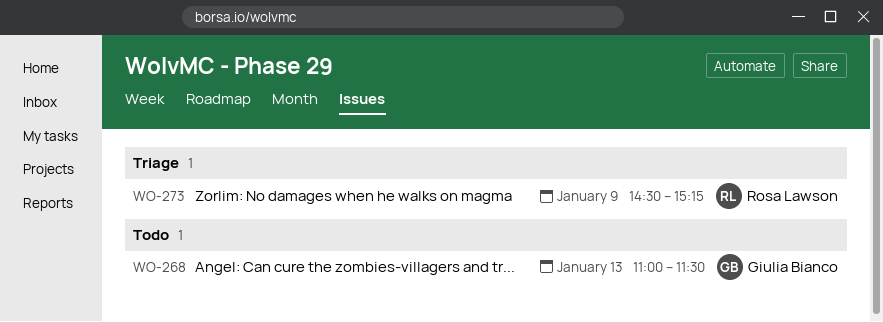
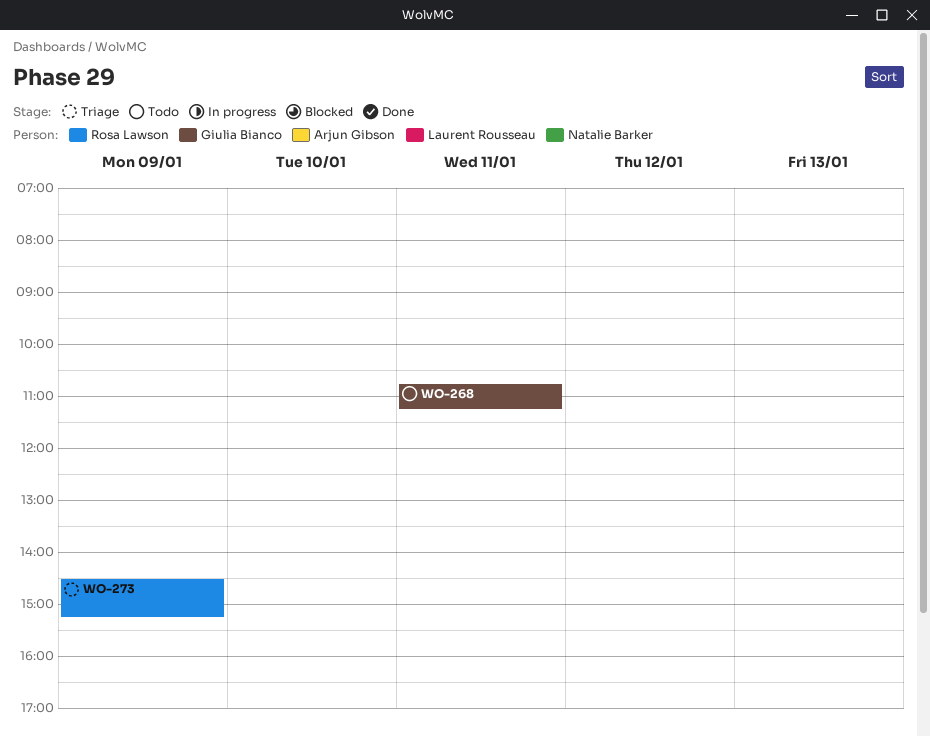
WO-268, day: Jan 13 -> Jan 11
WO-268, begins: 11:00 -> 10:45
WO-268, ends: 11:30 -> 11:15

